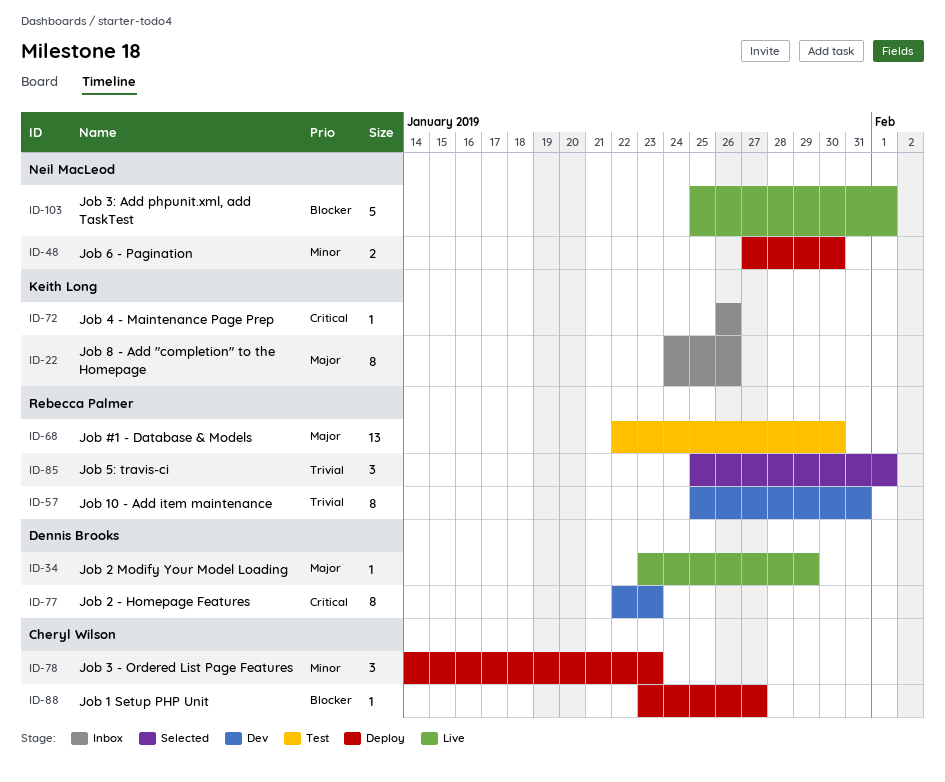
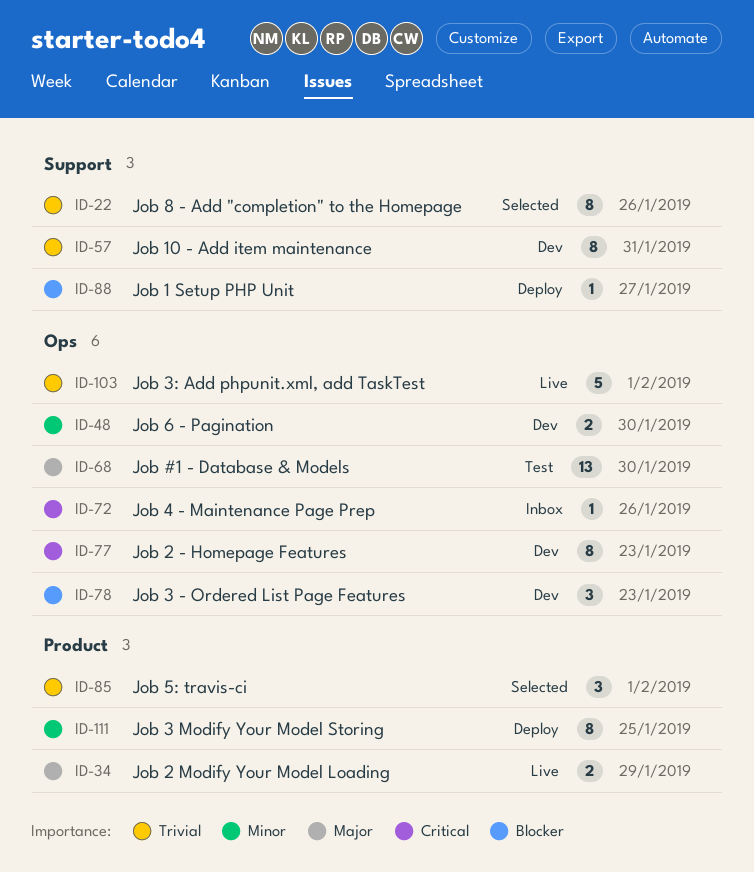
ID-22, status: Inbox -> Selected
ID-22, priority: Major -> Trivial
ID-34, estimate: 1 -> 2
ID-48, status: Deploy -> Dev
ID-78, status: Deploy -> Dev
ID-78, priority: Minor -> Blocker
ID-103, priority: Blocker -> Trivial
ID-111: none -> present

